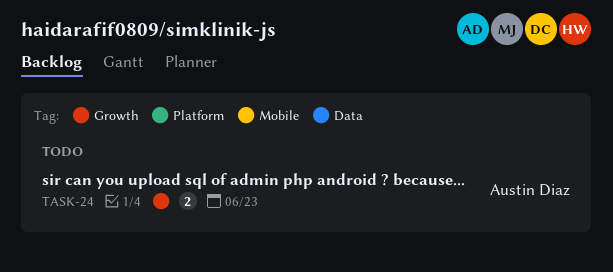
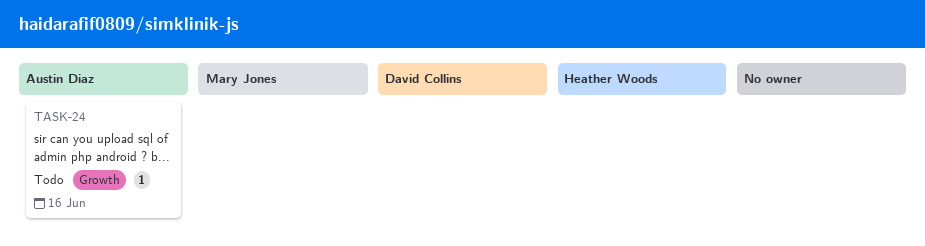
TASK-24, estimate: 2 -> 1
TASK-24, due: Jun 23 -> Jun 16

